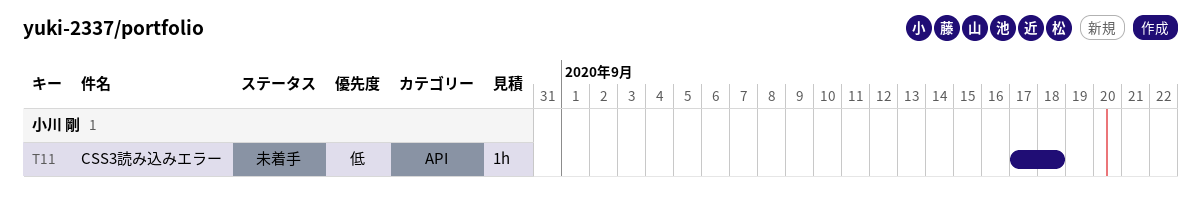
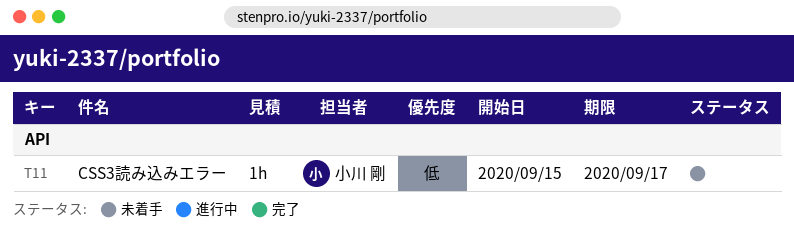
T11, start: Sep 17 -> Sep 15
T11, due: Sep 18 -> Sep 17

